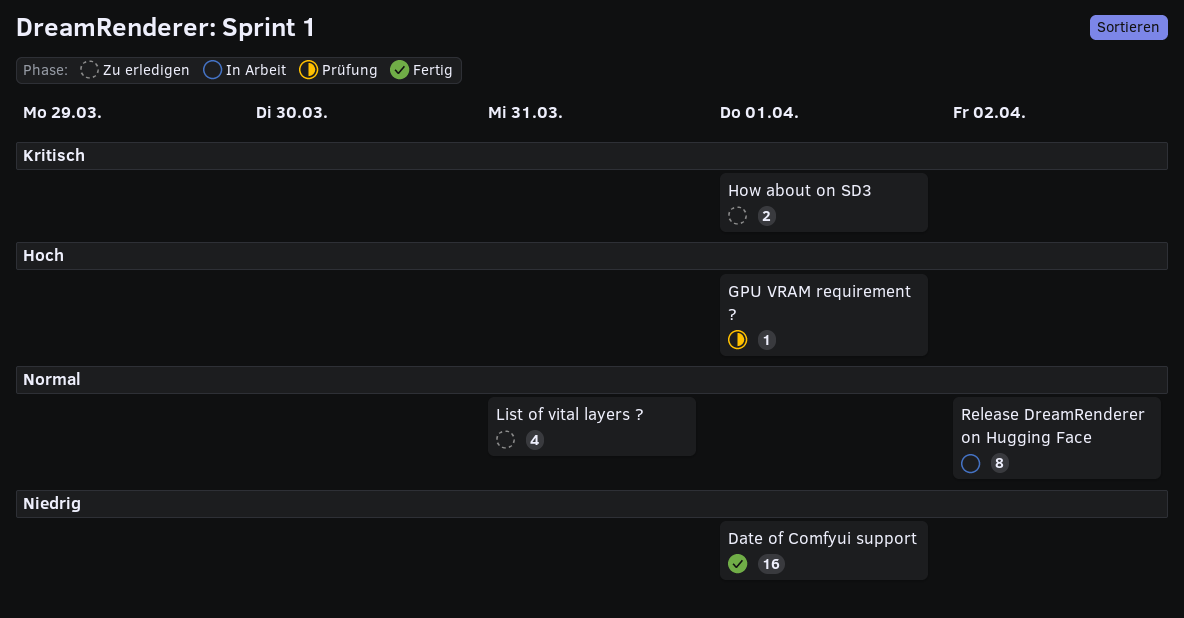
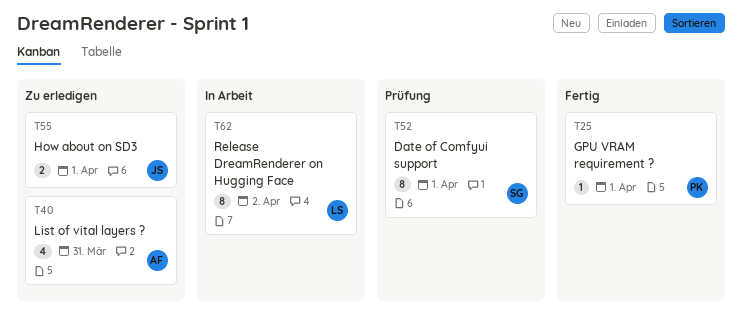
Date of Comfyui support, status: Fertig -> Prüfung
Date of Comfyui support, estimate: 16 -> 8
GPU VRAM requirement ?, status: Prüfung -> Fertig

